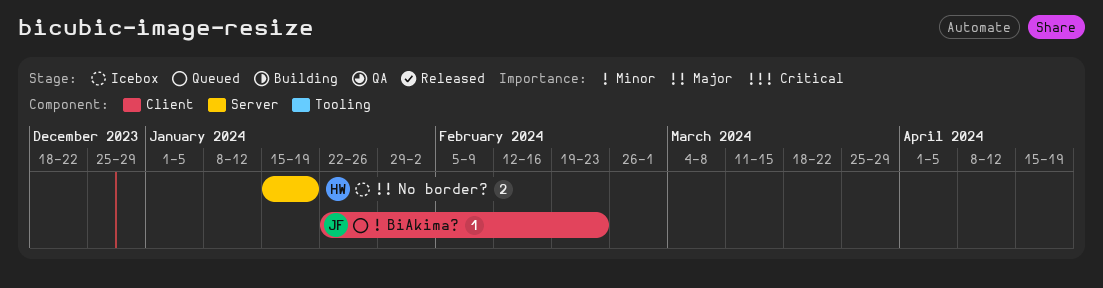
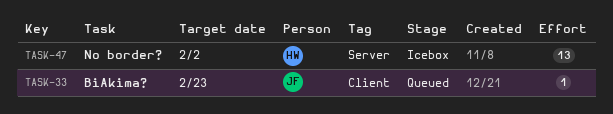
No border?, estimate: 2 -> 13
No border?, due: Jan 19 -> Feb 2

